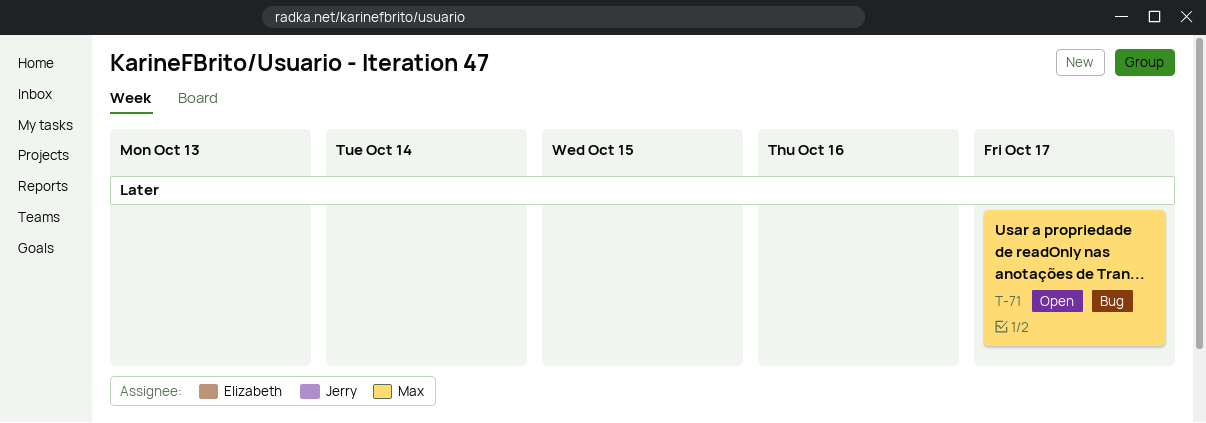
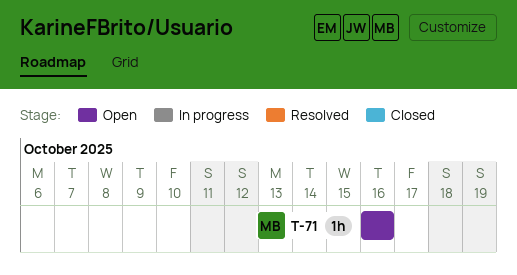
T-71, due: Oct 17 -> Oct 16

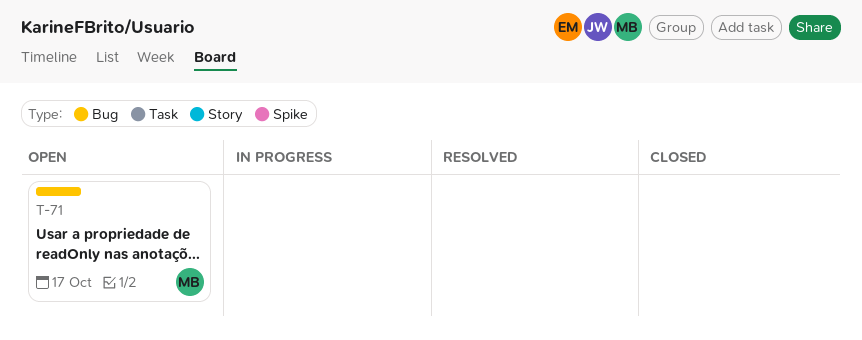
T-71, due: Oct 16 -> Oct 17

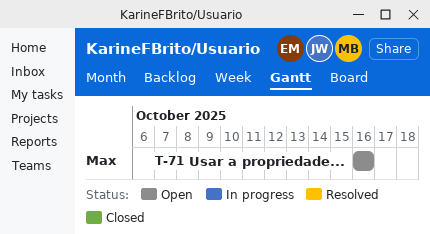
T-71, due: Oct 17 -> Oct 16

